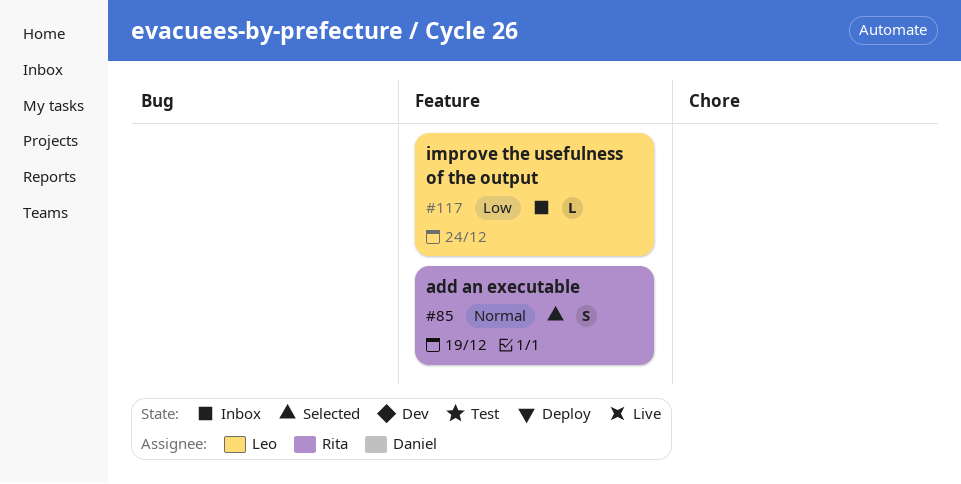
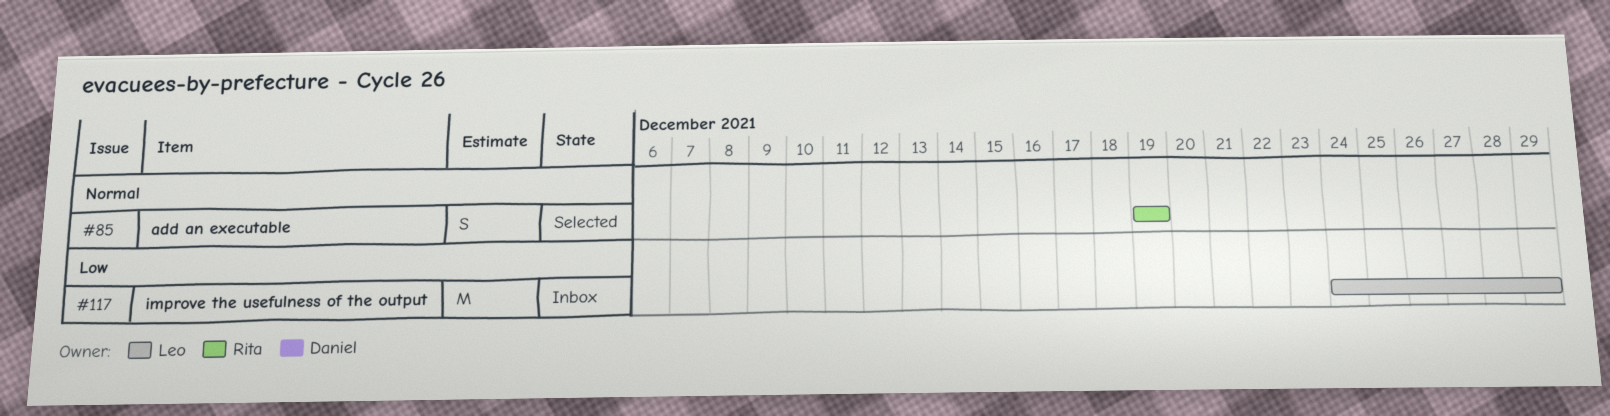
#117, estimate: L -> M
#117, due: Dec 24 -> Dec 29

